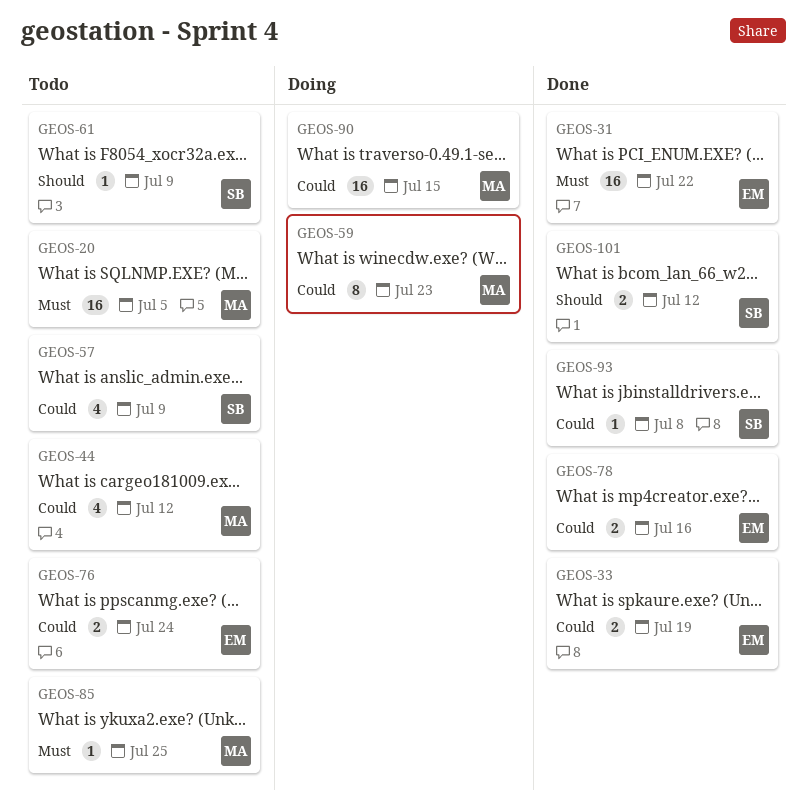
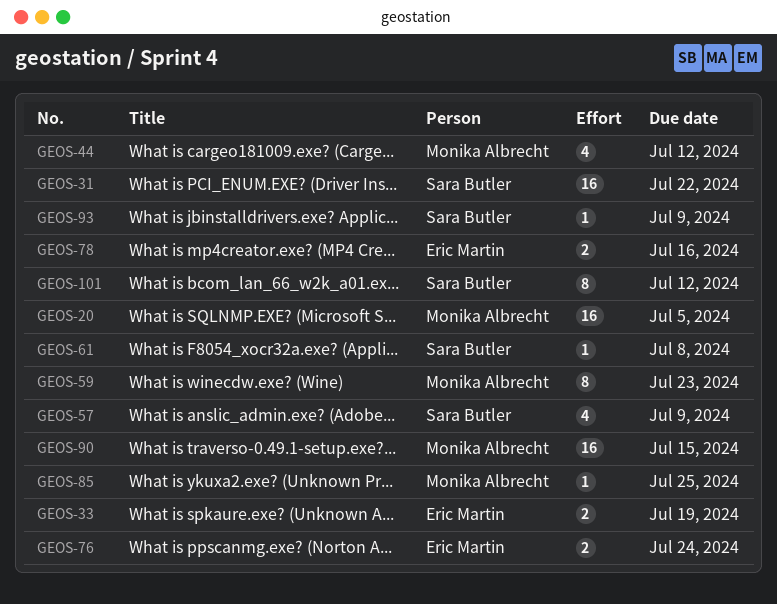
GEOS-31, owner: Eric Martin -> Sara Butler
GEOS-61, due: Jul 9 -> Jul 8
GEOS-93, due: Jul 8 -> Jul 9
GEOS-101, estimate: 2 -> 8

